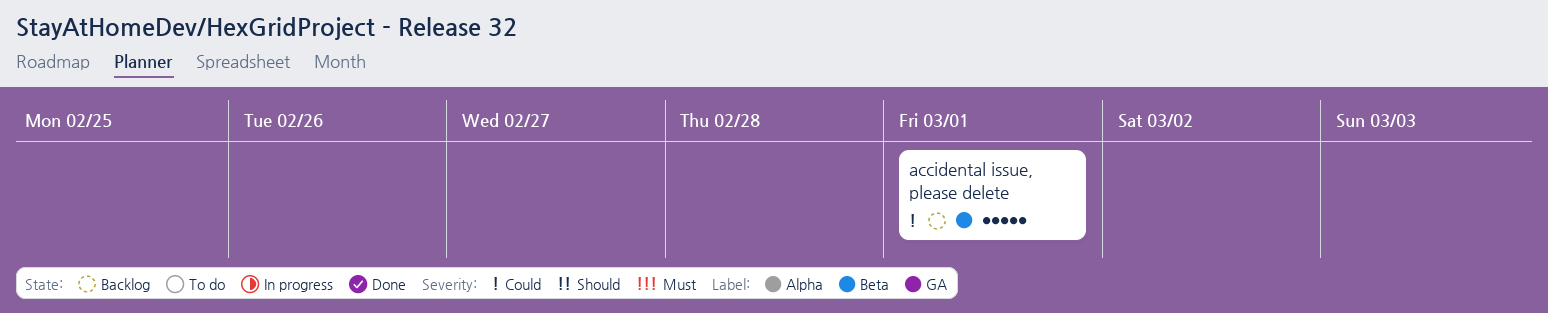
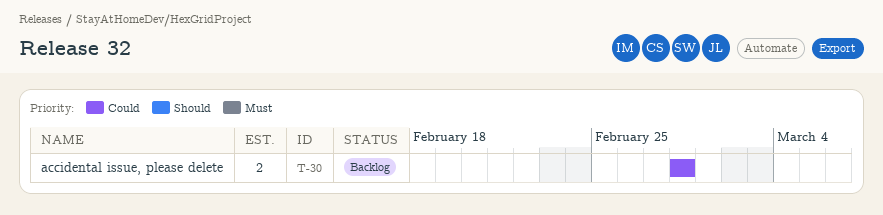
accidental issue, please delete, estimate: 5 -> 2
accidental issue, please delete, due: Mar 1 -> Feb 28

